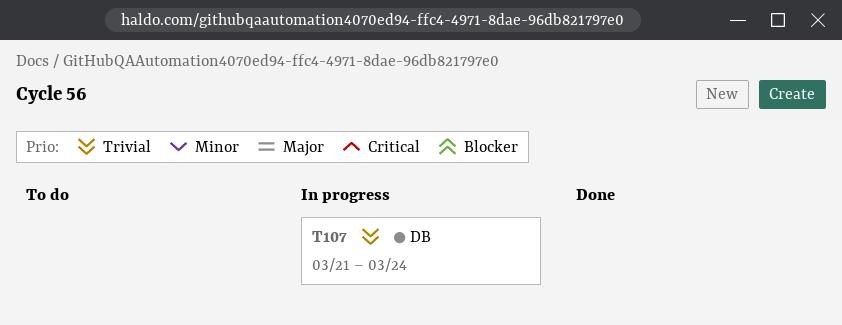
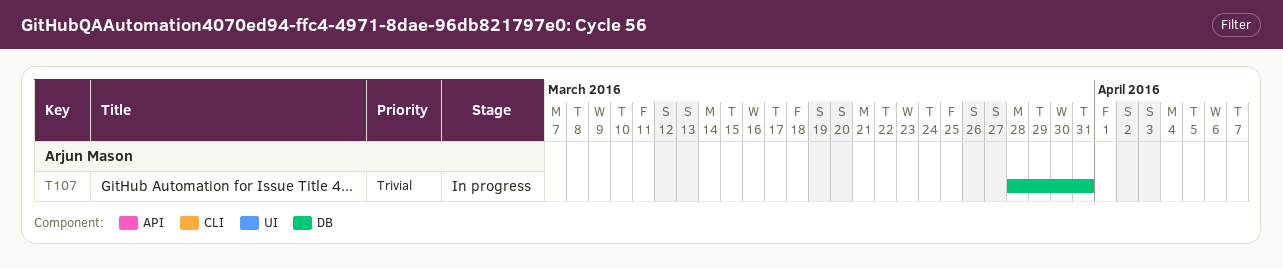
T107, start: Mar 21 -> Mar 28
T107, due: Mar 24 -> Mar 31

